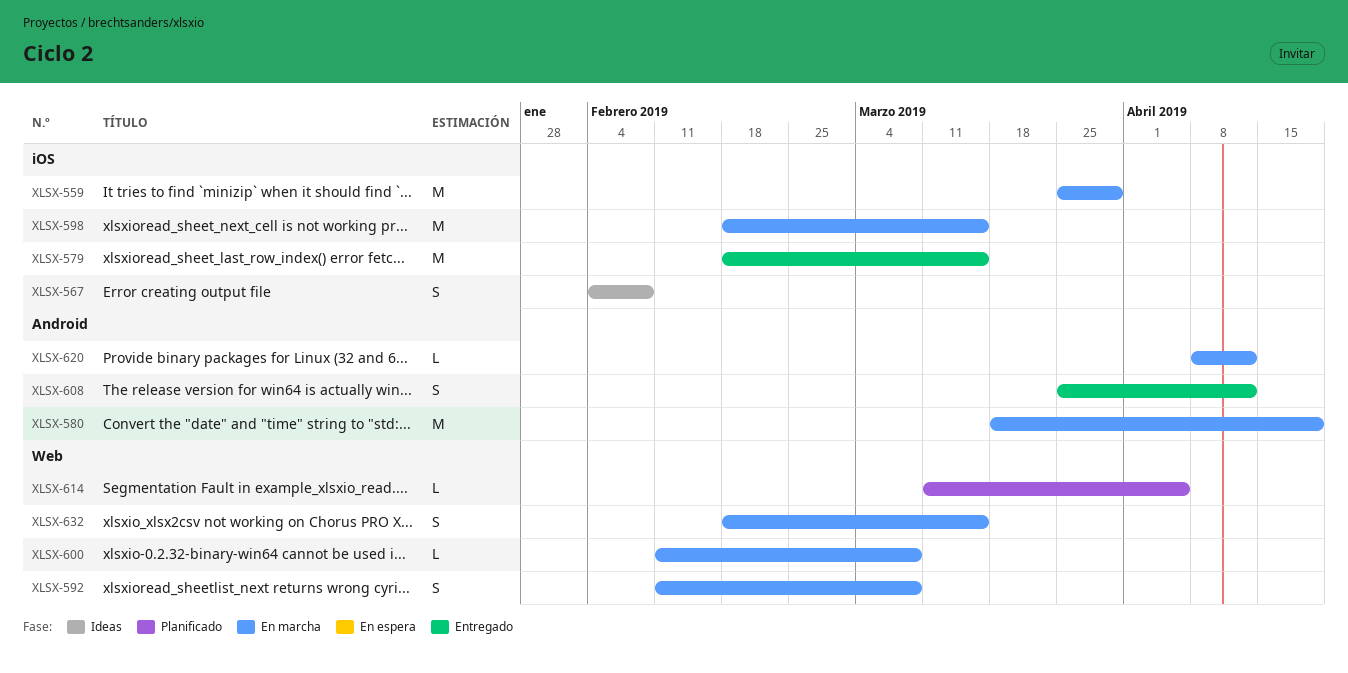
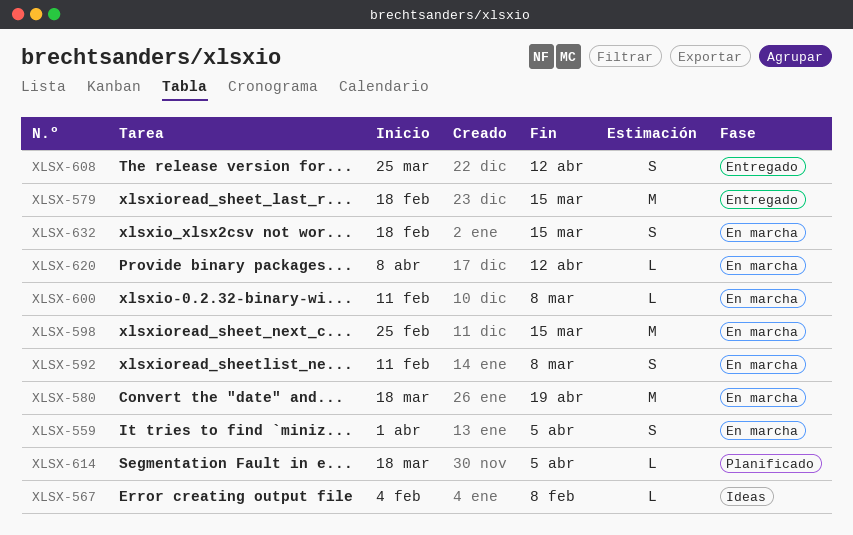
XLSX-559, estimate: M -> S
XLSX-559, start: Mar 25 -> Apr 1
XLSX-559, due: Mar 29 -> Apr 5
XLSX-567, estimate: S -> L
XLSX-598, start: Feb 18 -> Feb 25
XLSX-614, start: Mar 11 -> Mar 18

